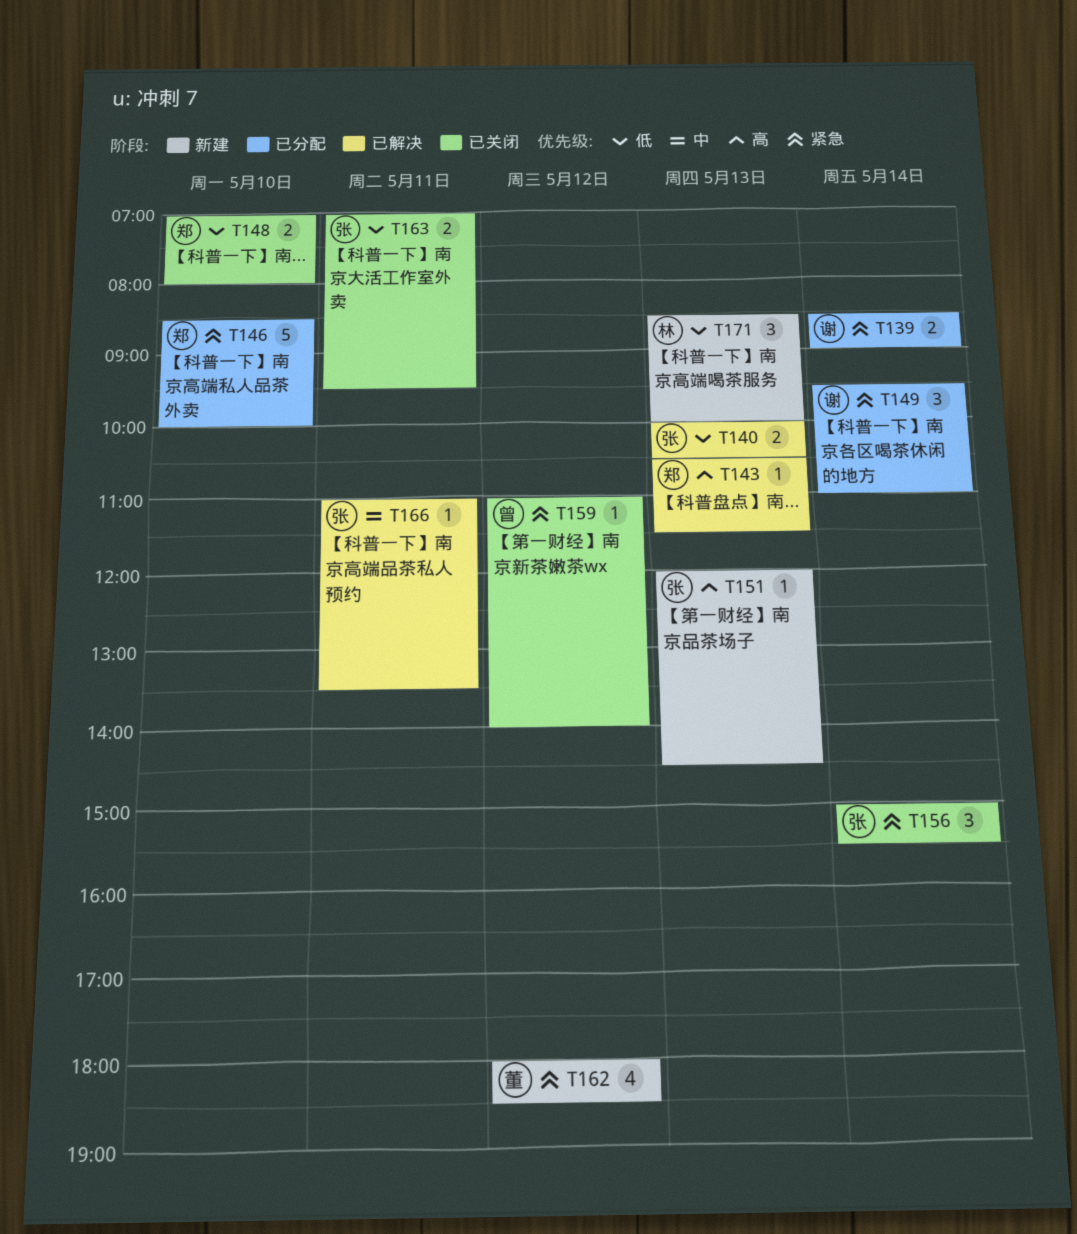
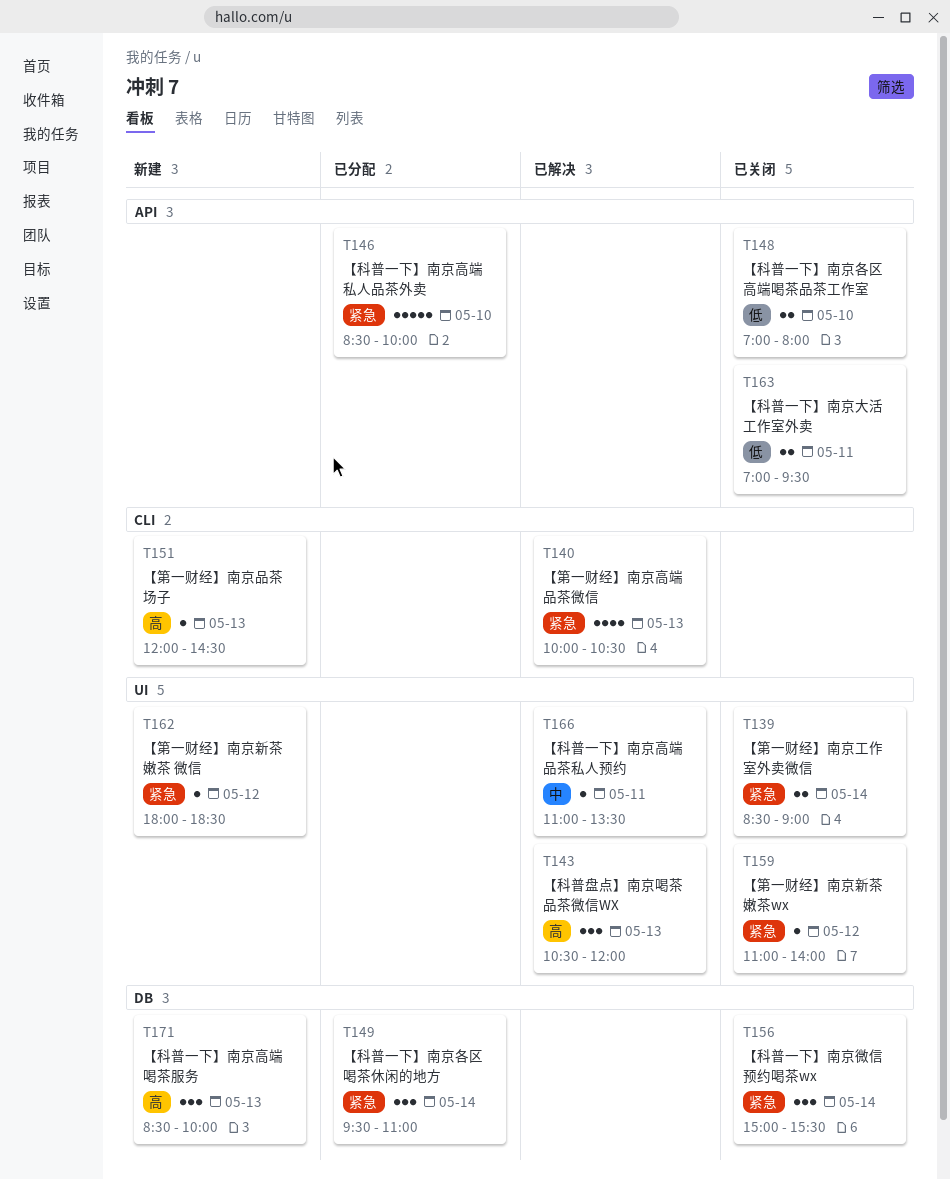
T139, status: 已分配 -> 已关闭
T140, priority: 低 -> 紧急
T140, estimate: 2 -> 4
T143, estimate: 1 -> 3
T143, ends: 11:30 -> 12:00
T162, estimate: 4 -> 1
T171, priority: 低 -> 高

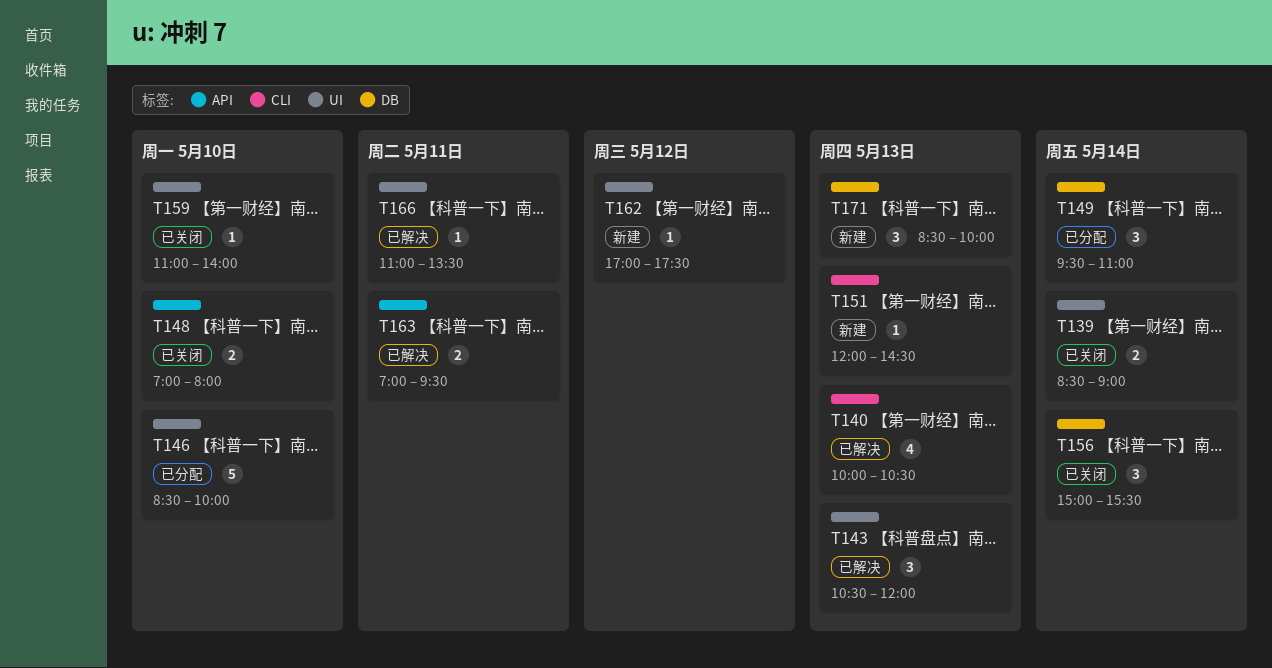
T146, label: API -> UI
T159, day: May 12 -> May 10
T162, begins: 18:00 -> 17:00
T162, ends: 18:30 -> 17:30
T163, status: 已关闭 -> 已解决

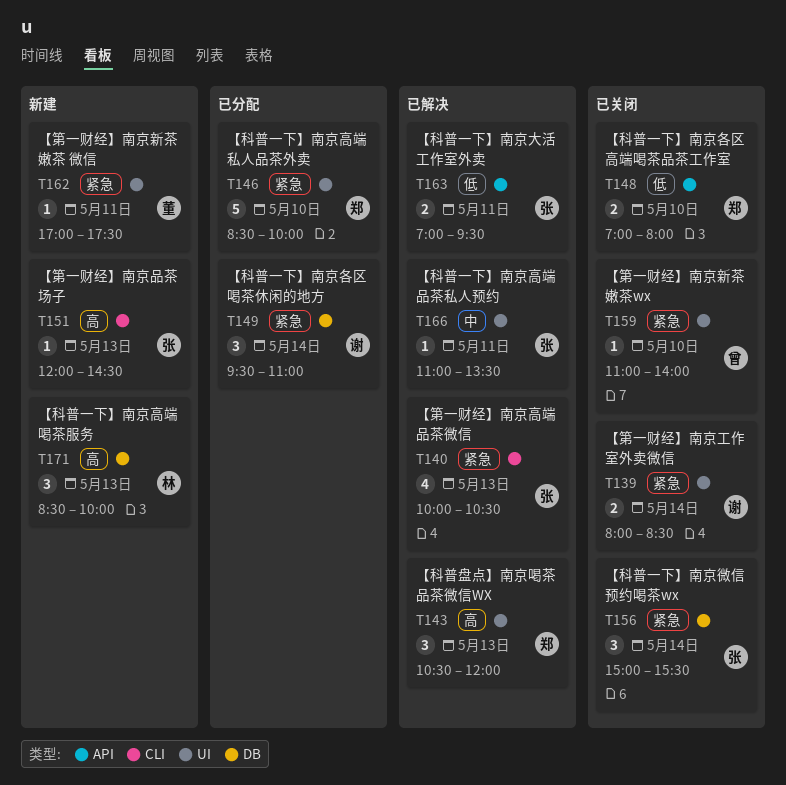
T139, begins: 08:30 -> 08:00
T139, ends: 09:00 -> 08:30
T162, day: May 12 -> May 11

